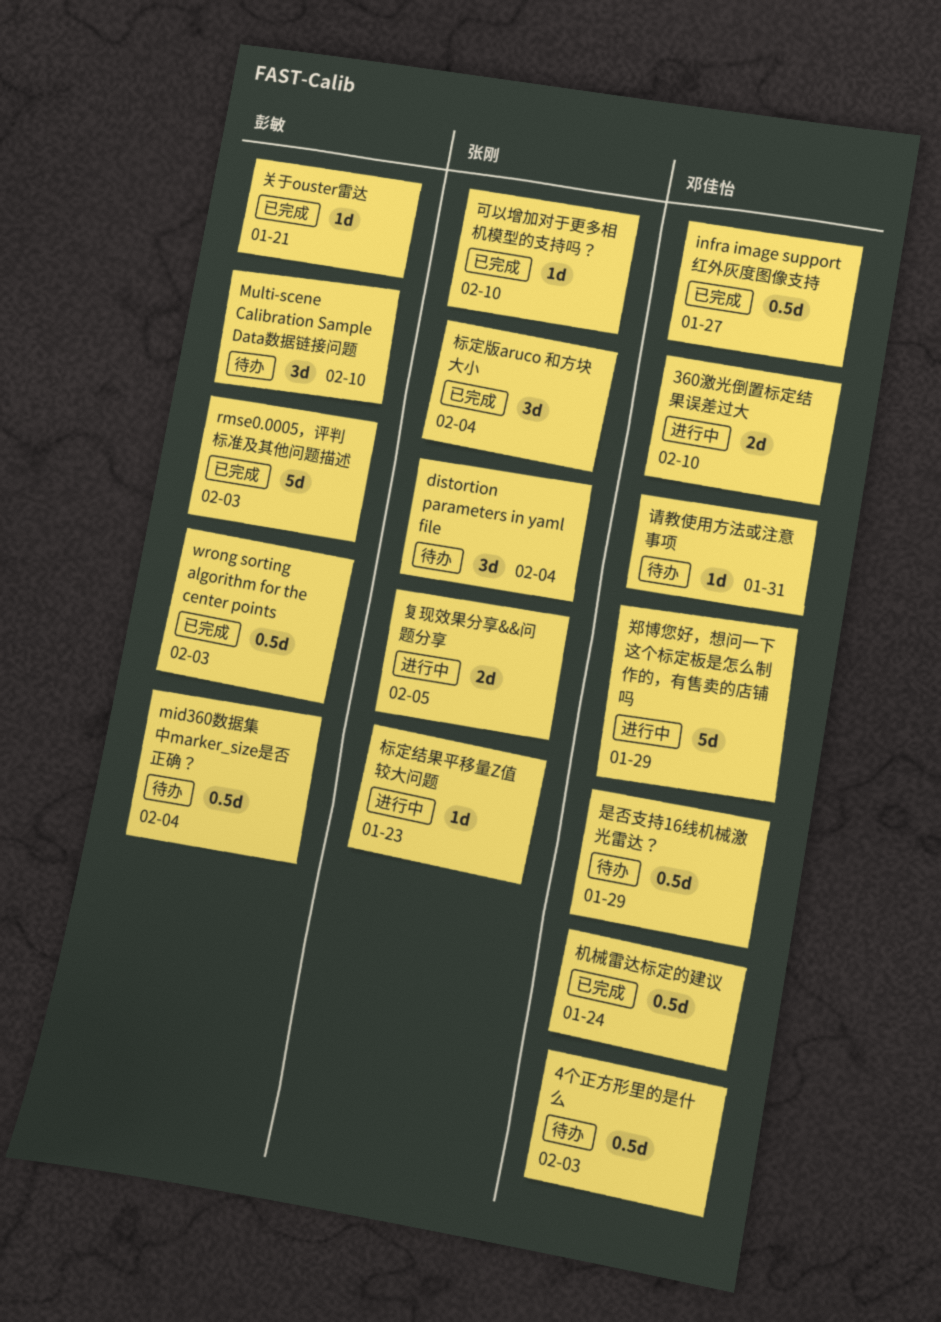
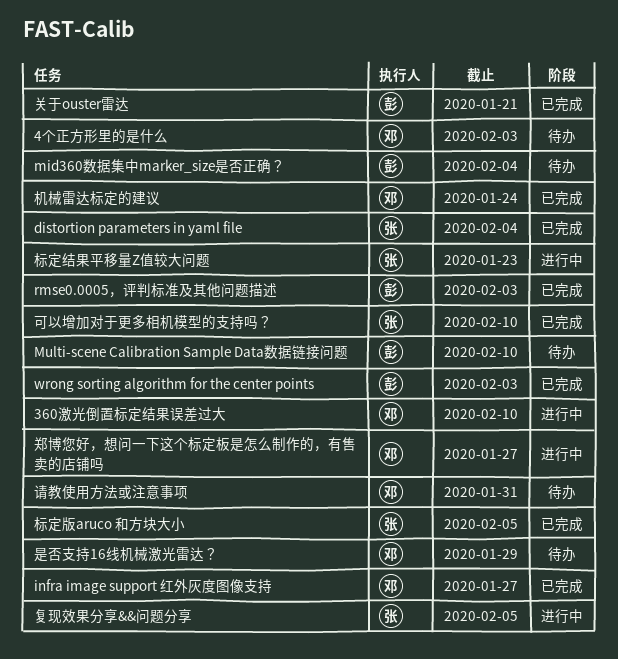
distortion parameters in yaml file, status: 待办 -> 已完成
标定版aruco 和方块大小, due: Feb 4 -> Feb 5
郑博您好，想问一下这个标定板是怎么制作的，有售卖的店铺吗, due: Jan 29 -> Jan 27

